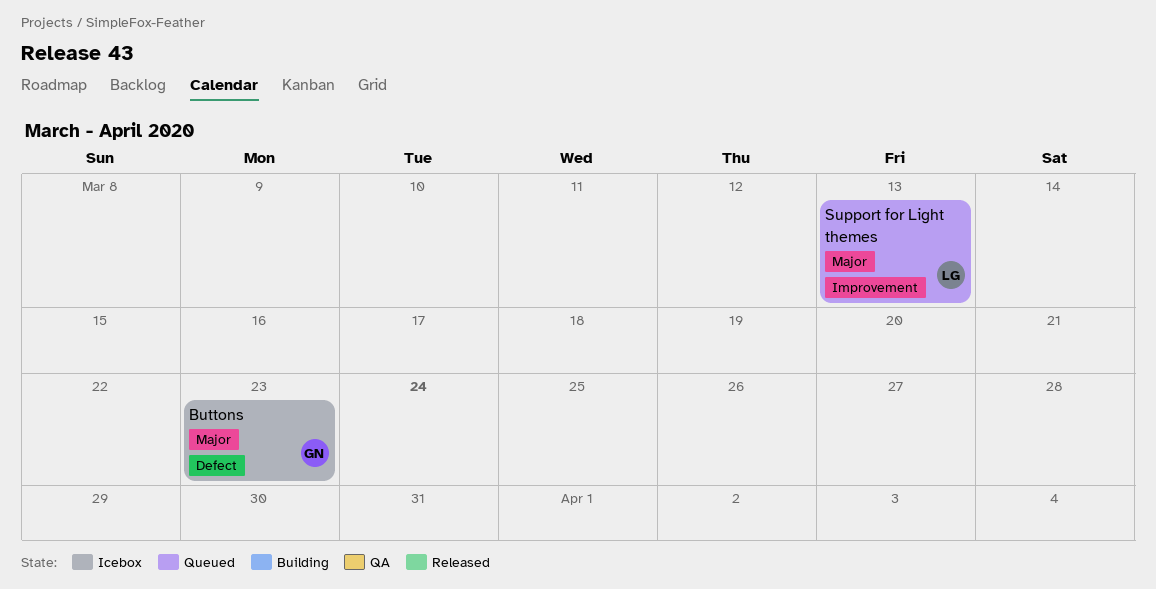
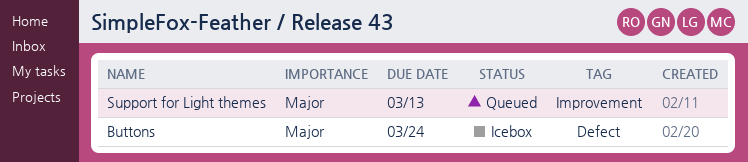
Buttons, due: Mar 23 -> Mar 24

